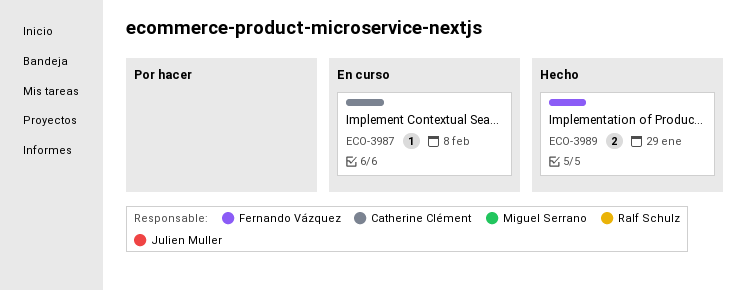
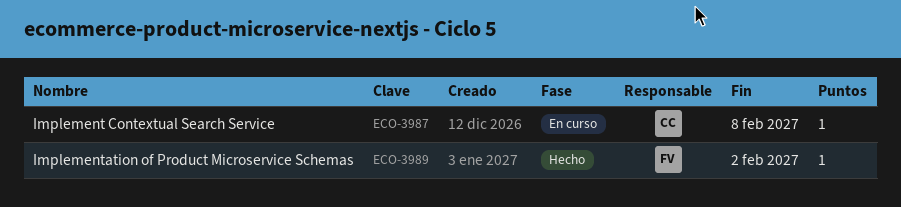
ECO-3989, estimate: 2 -> 1
ECO-3989, due: Jan 29 -> Feb 2

